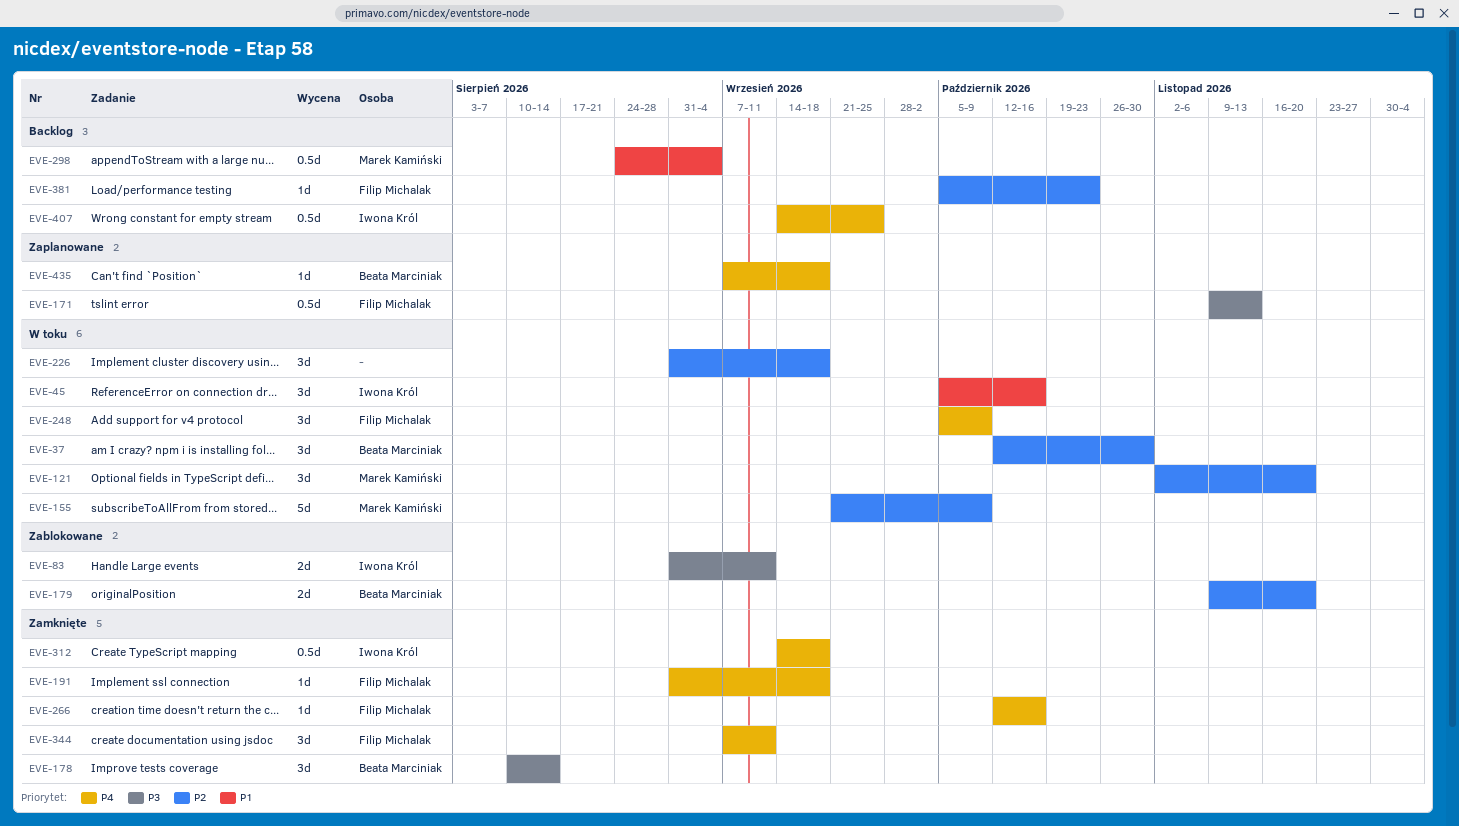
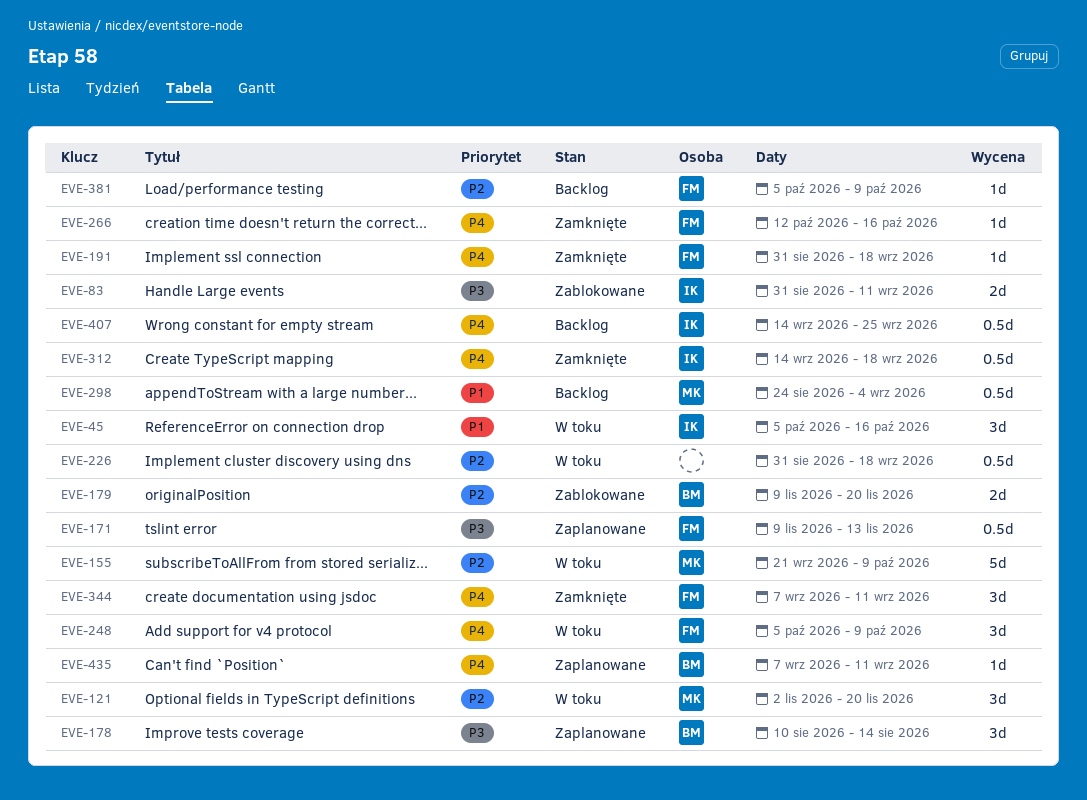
EVE-37: present -> none
EVE-178, status: Zamknięte -> Zaplanowane
EVE-226, estimate: 3d -> 0.5d
EVE-381, due: Oct 23 -> Oct 9
EVE-435, due: Sep 18 -> Sep 11

